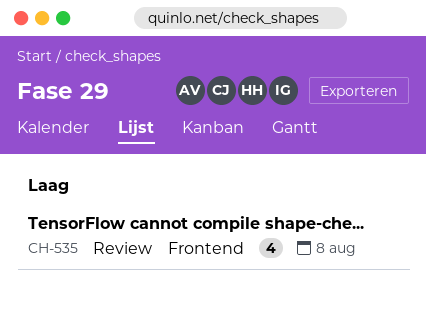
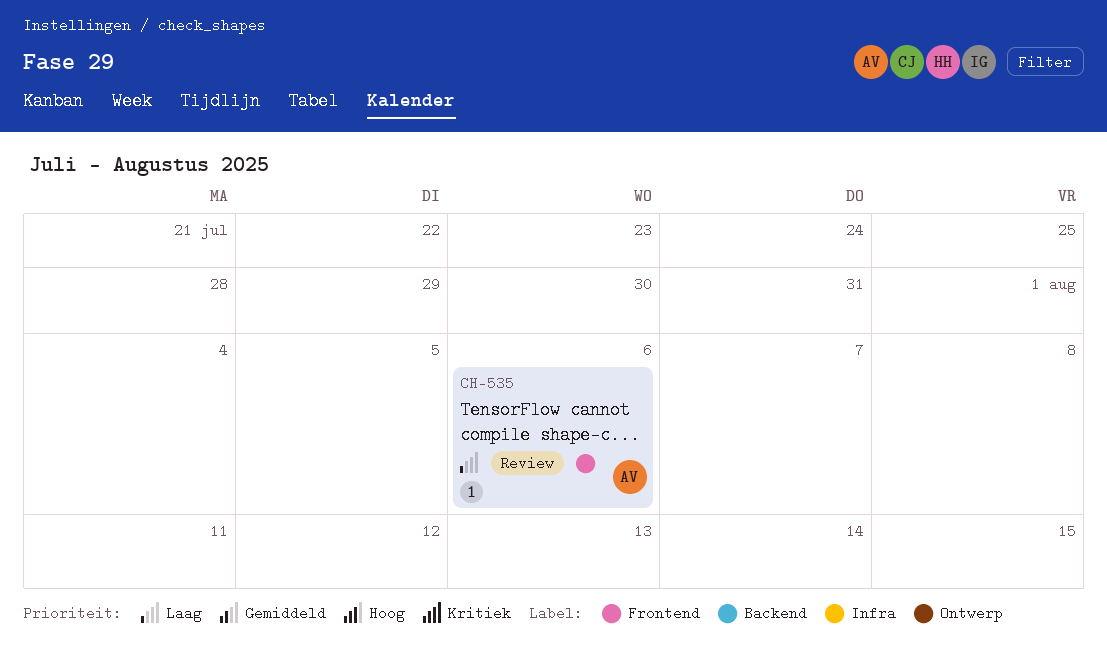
CH-535, estimate: 4 -> 1
CH-535, due: Aug 8 -> Aug 6

